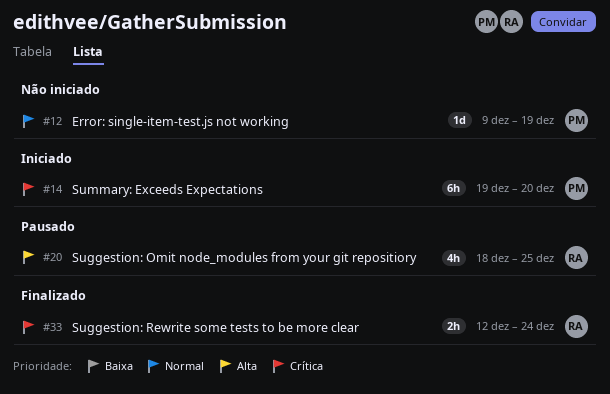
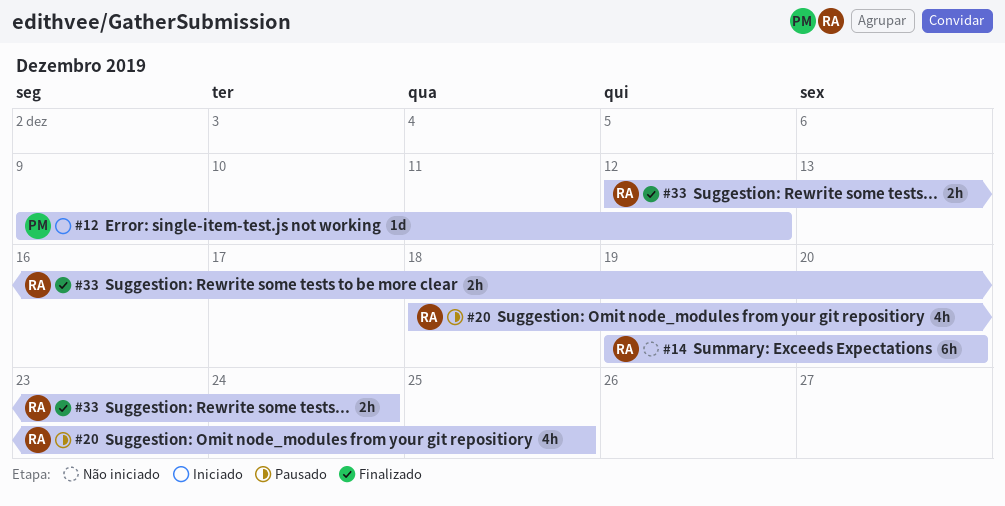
#12, status: Não iniciado -> Iniciado
#12, due: Dec 19 -> Dec 12
#14, status: Iniciado -> Não iniciado
#14, owner: PM -> RA

